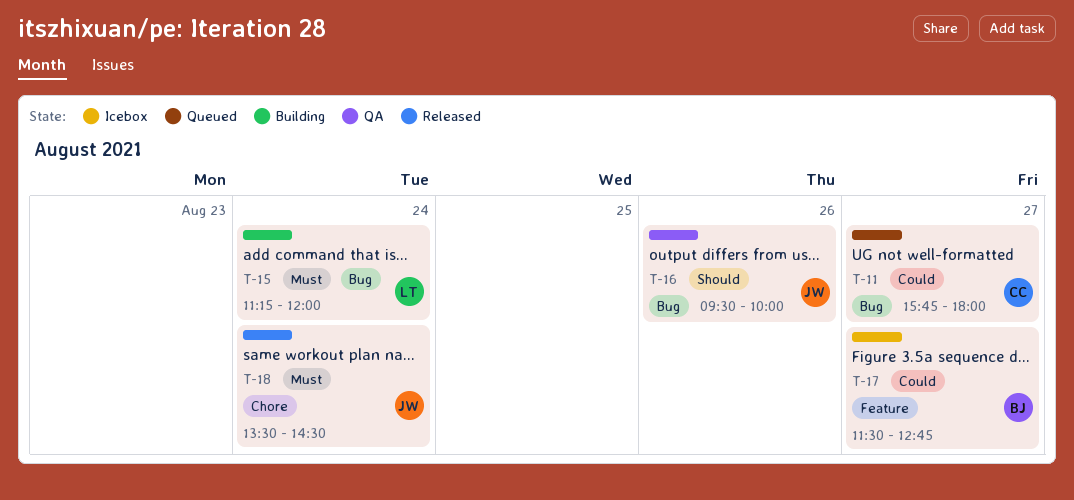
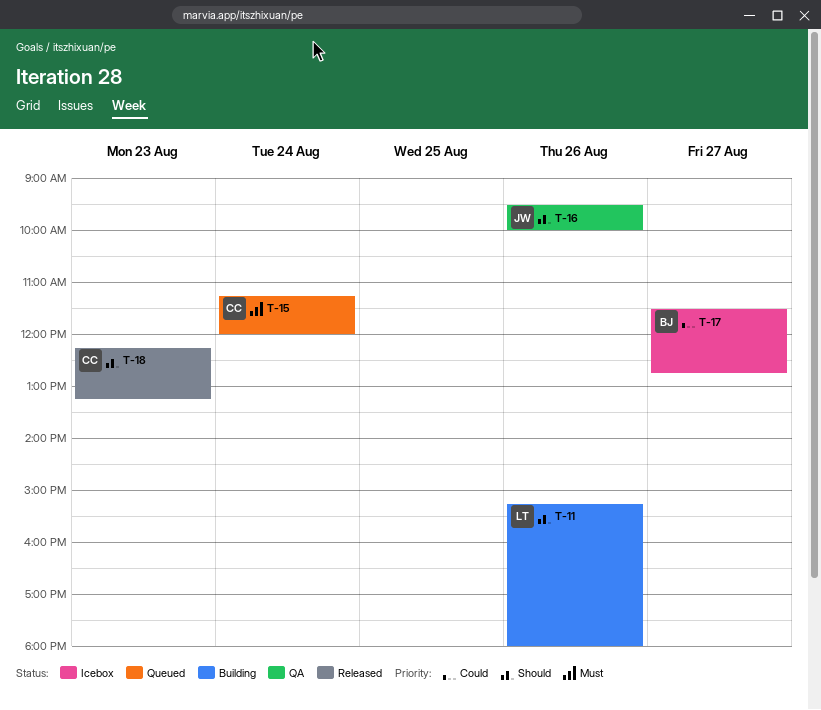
T-11, status: Queued -> Building
T-11, owner: CC -> LT
T-11, priority: Could -> Should
T-11, day: Aug 27 -> Aug 26
T-11, begins: 15:45 -> 15:15
T-15, status: Building -> Queued
T-15, owner: LT -> CC
T-18, owner: JW -> CC
T-18, priority: Must -> Should
T-18, day: Aug 24 -> Aug 23
T-18, begins: 13:30 -> 12:15
T-18, ends: 14:30 -> 13:15

